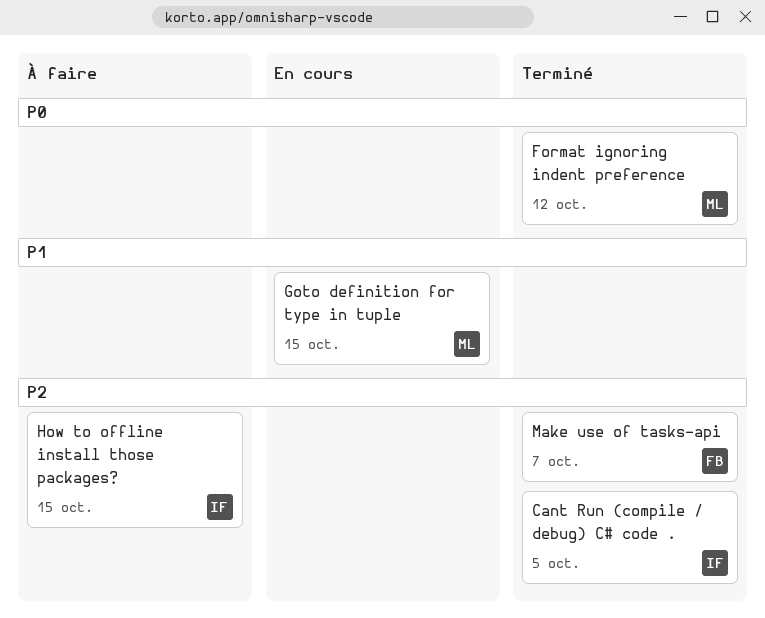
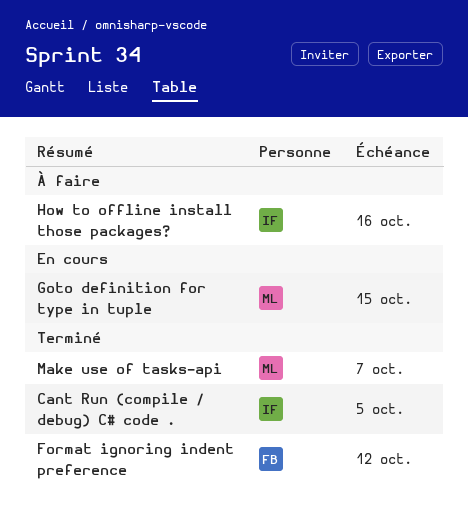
Format ignoring indent preference, owner: ML -> FB
How to offline install those packages?, due: Oct 15 -> Oct 16
Make use of tasks-api, owner: FB -> ML

